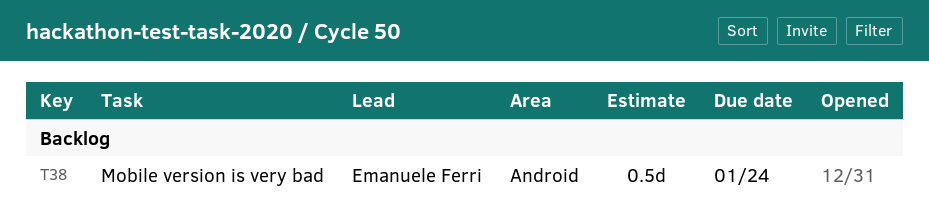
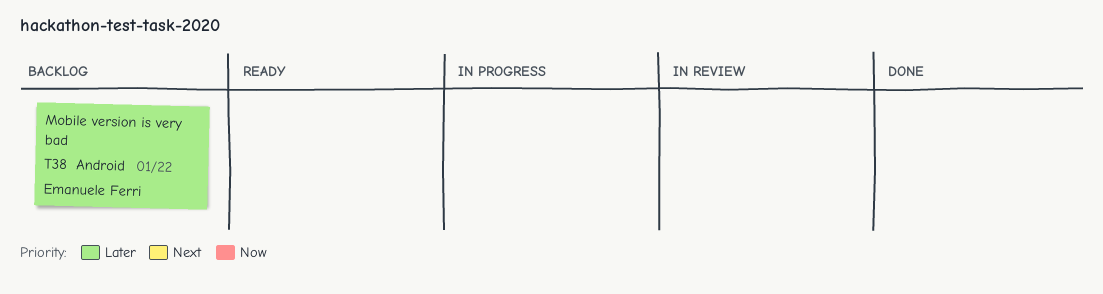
T38, due: Jan 24 -> Jan 22

